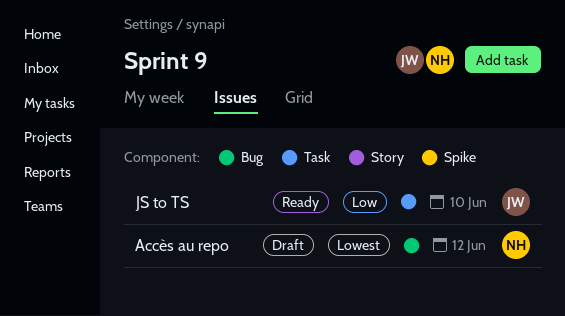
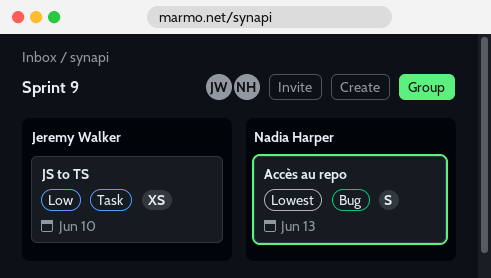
Accès au repo, due: Jun 12 -> Jun 13

